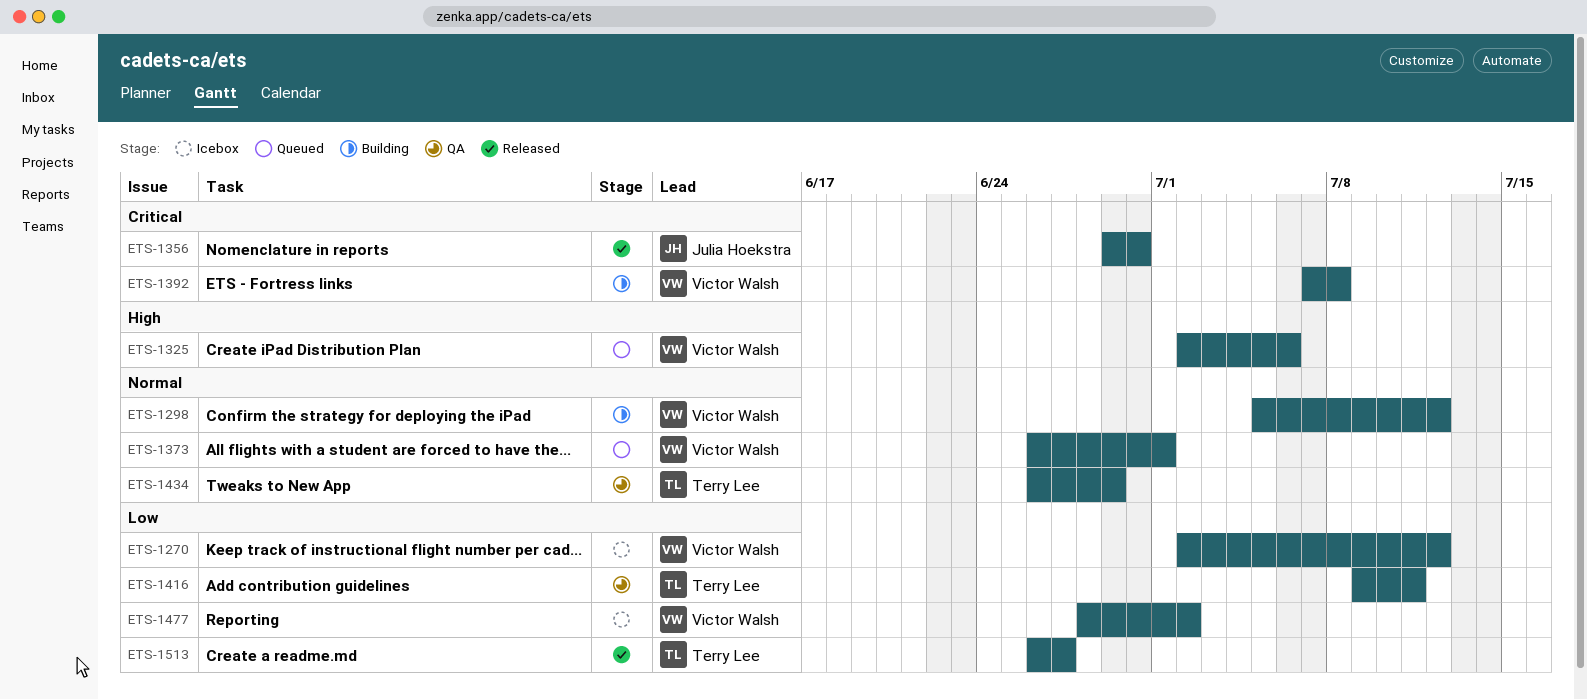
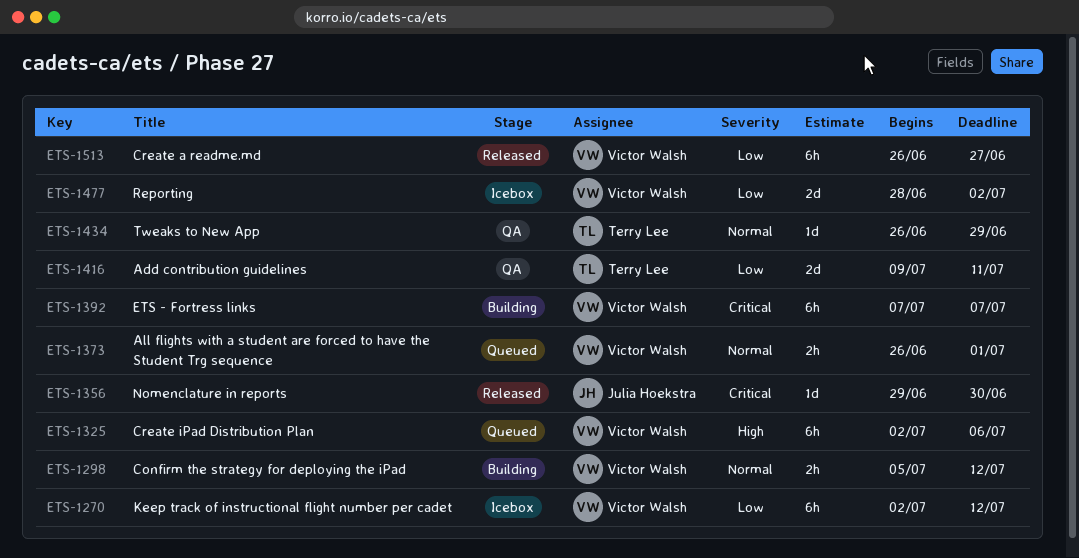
ETS-1392, due: Jul 8 -> Jul 7
ETS-1513, owner: Terry Lee -> Victor Walsh

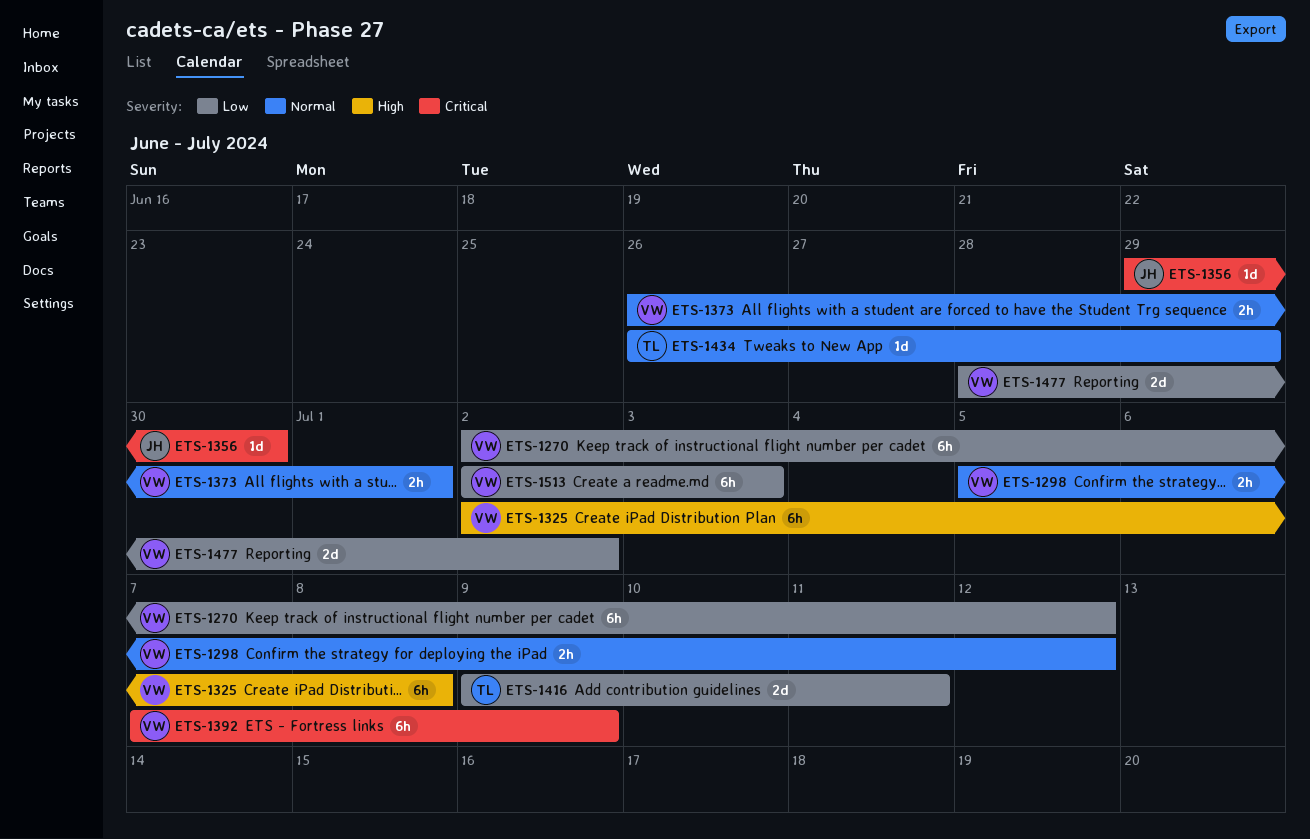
ETS-1325, due: Jul 6 -> Jul 8
ETS-1392, due: Jul 7 -> Jul 9
ETS-1513, start: Jun 26 -> Jul 2
ETS-1513, due: Jun 27 -> Jul 3

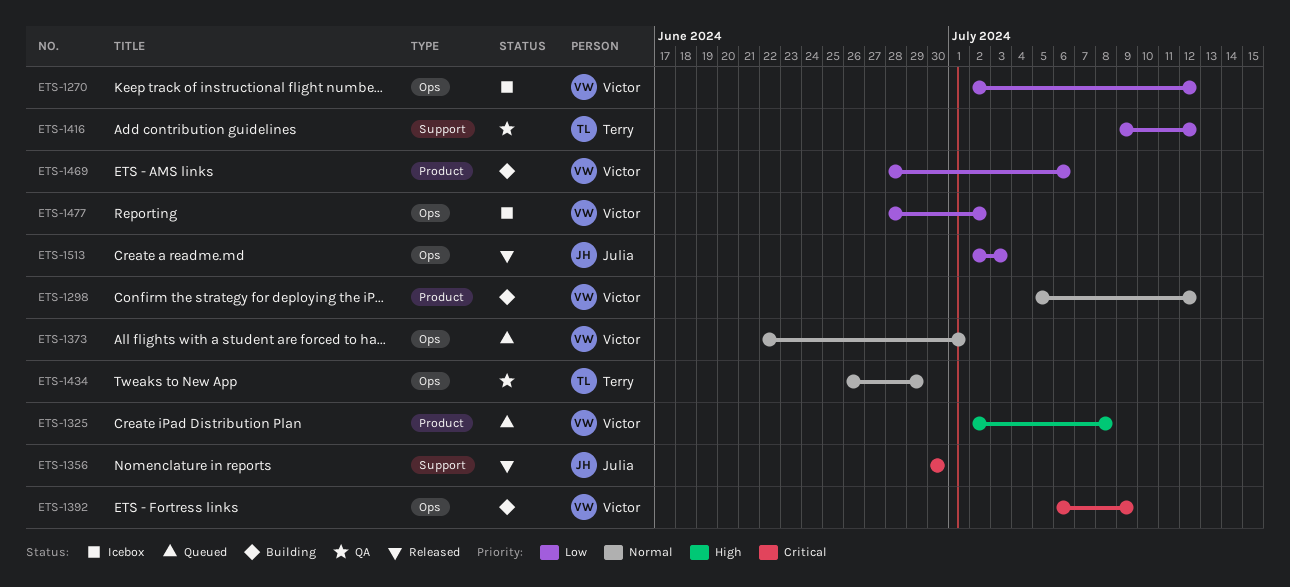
ETS-1356, start: Jun 29 -> Jun 30
ETS-1373, start: Jun 26 -> Jun 22
ETS-1392, start: Jul 7 -> Jul 6
ETS-1416, due: Jul 11 -> Jul 12
ETS-1469: none -> present
ETS-1513, owner: Victor -> Julia

